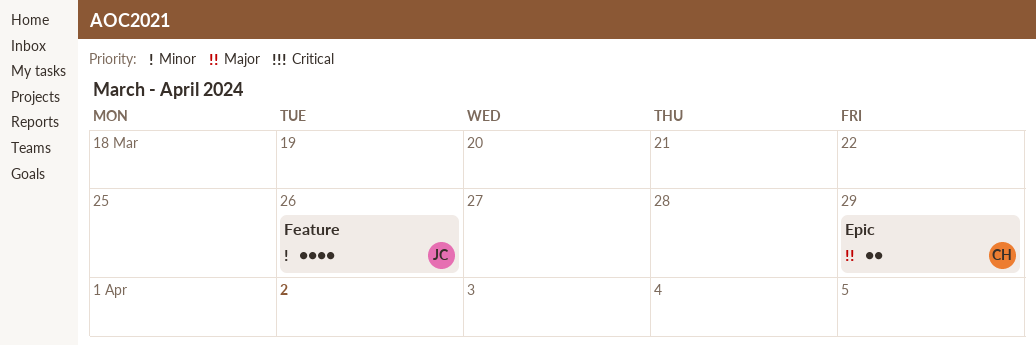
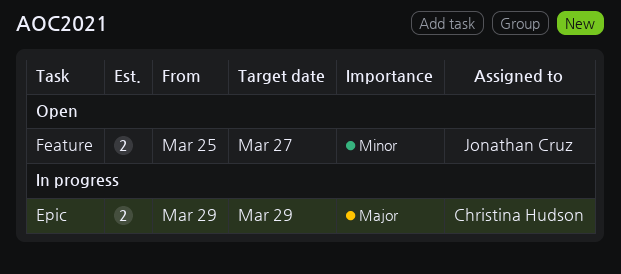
Feature, estimate: 4 -> 2
Feature, due: Mar 26 -> Mar 27

